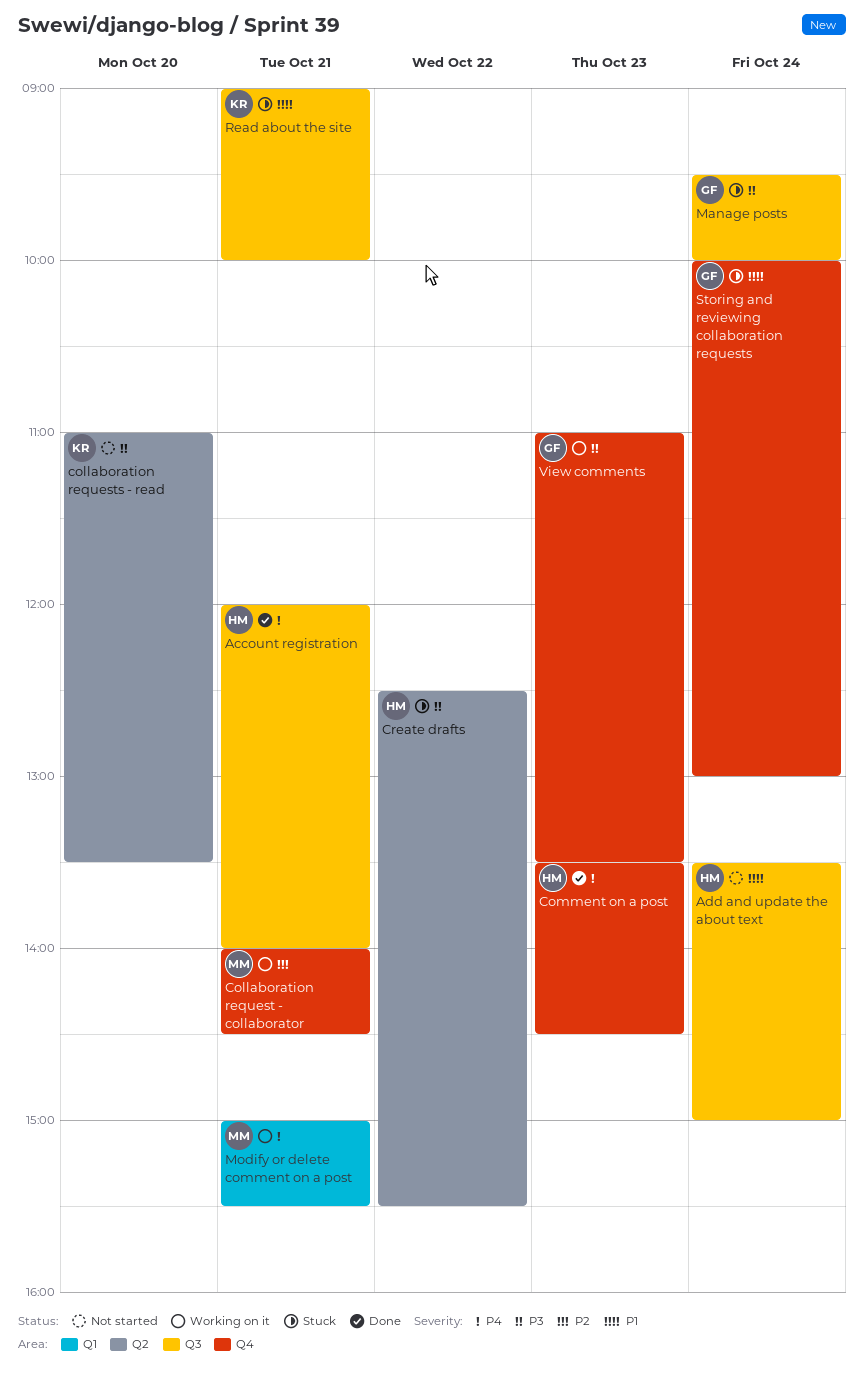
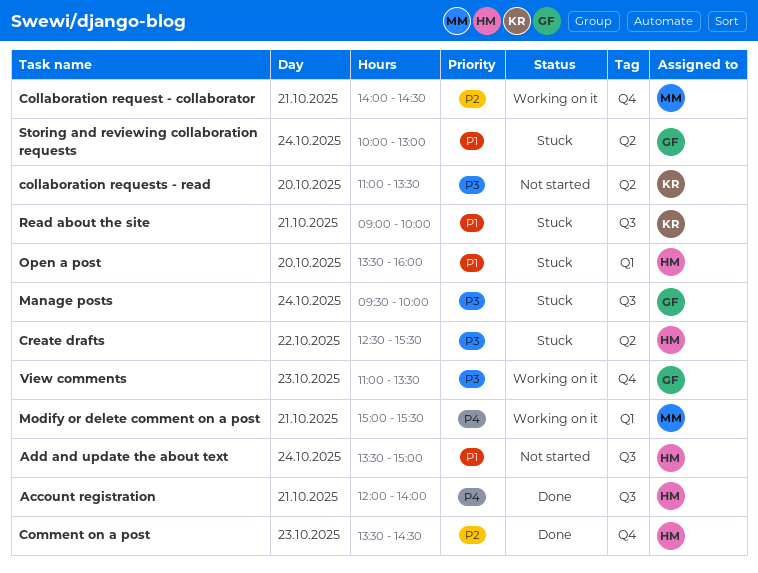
Comment on a post, priority: P4 -> P2
Open a post: none -> present
Storing and reviewing collaboration requests, label: Q4 -> Q2

